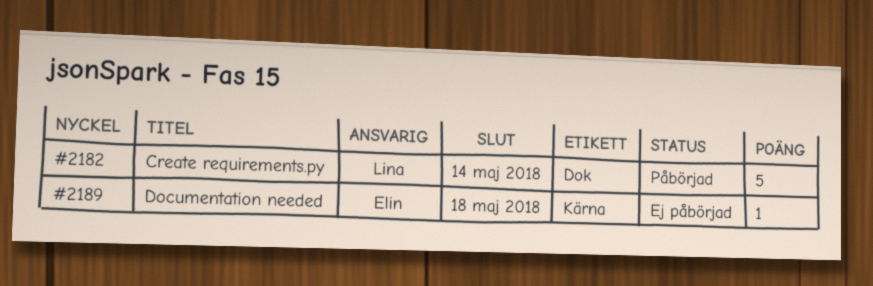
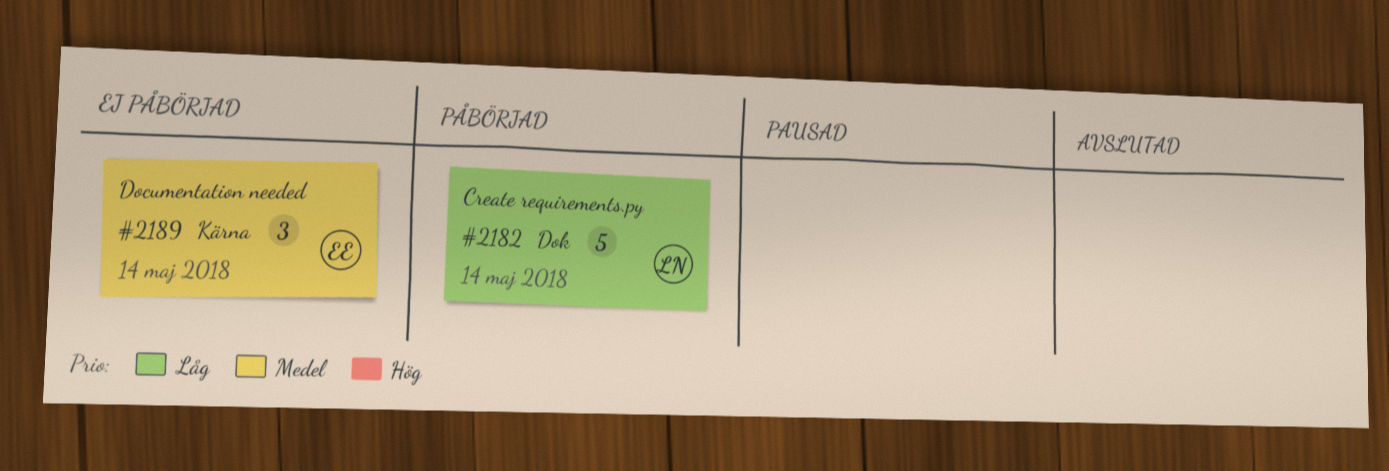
#2189, estimate: 1 -> 3
#2189, due: May 18 -> May 14

